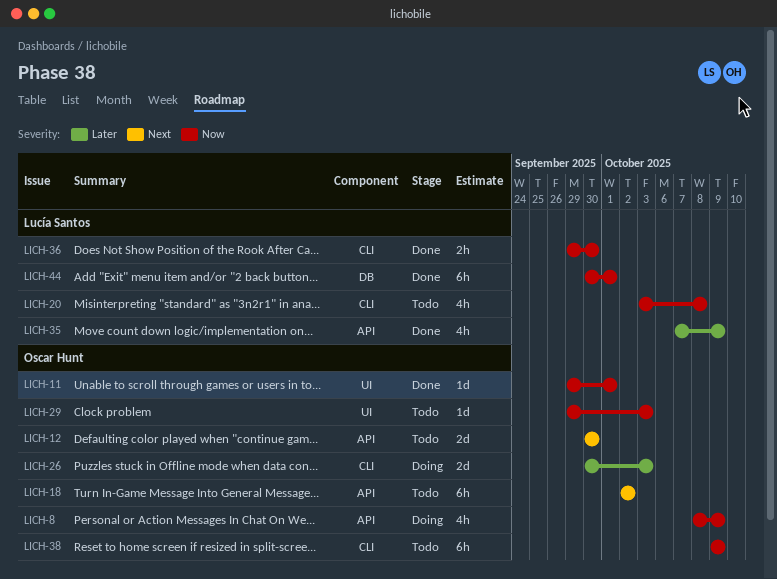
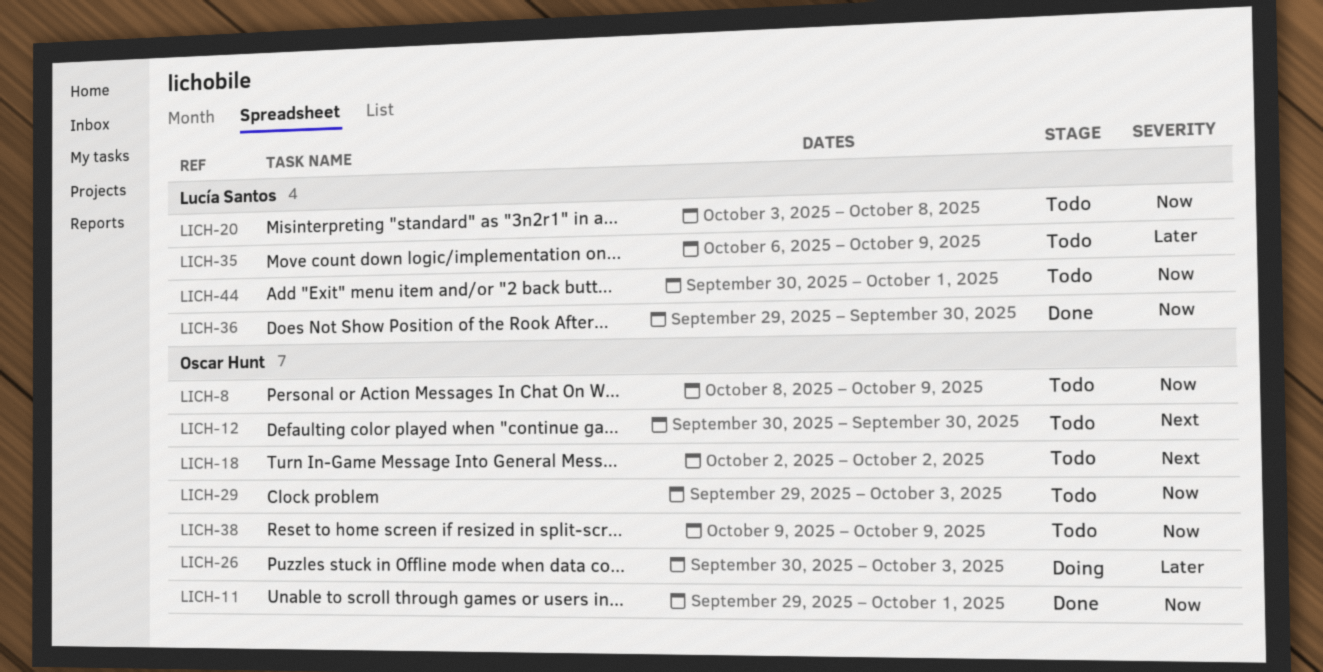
LICH-8, status: Doing -> Todo
LICH-35, status: Done -> Todo
LICH-35, start: Oct 7 -> Oct 6
LICH-44, status: Done -> Todo

